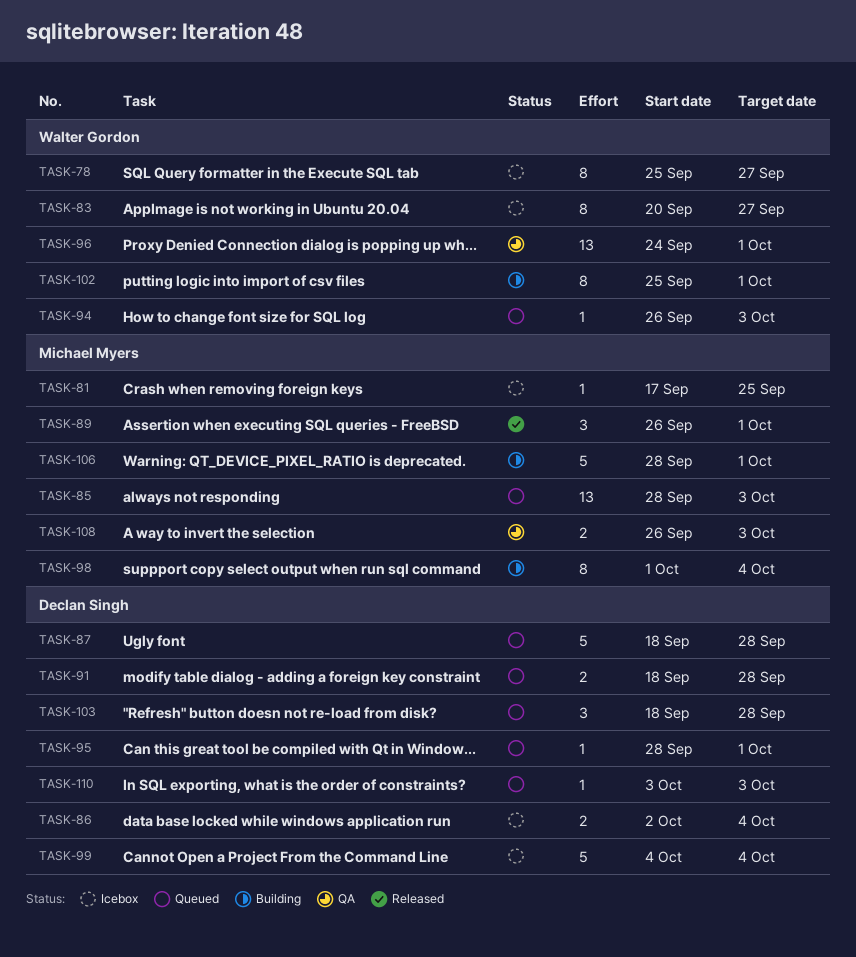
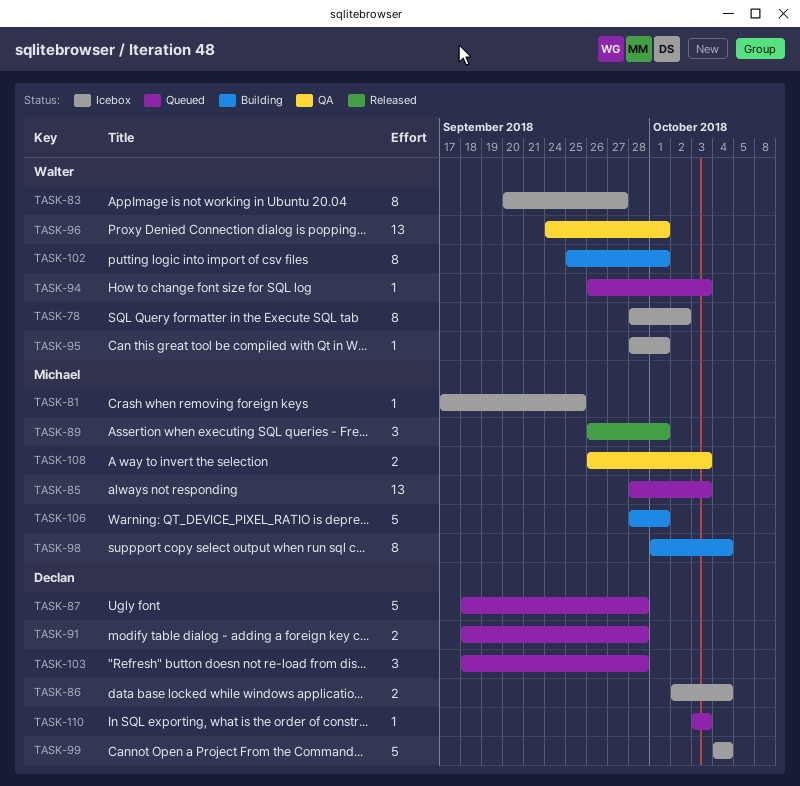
TASK-78, start: Sep 25 -> Sep 28
TASK-78, due: Sep 27 -> Oct 2
TASK-95, status: Queued -> Icebox
TASK-95, owner: Declan Singh -> Walter Gordon

